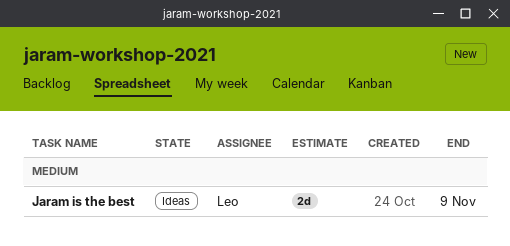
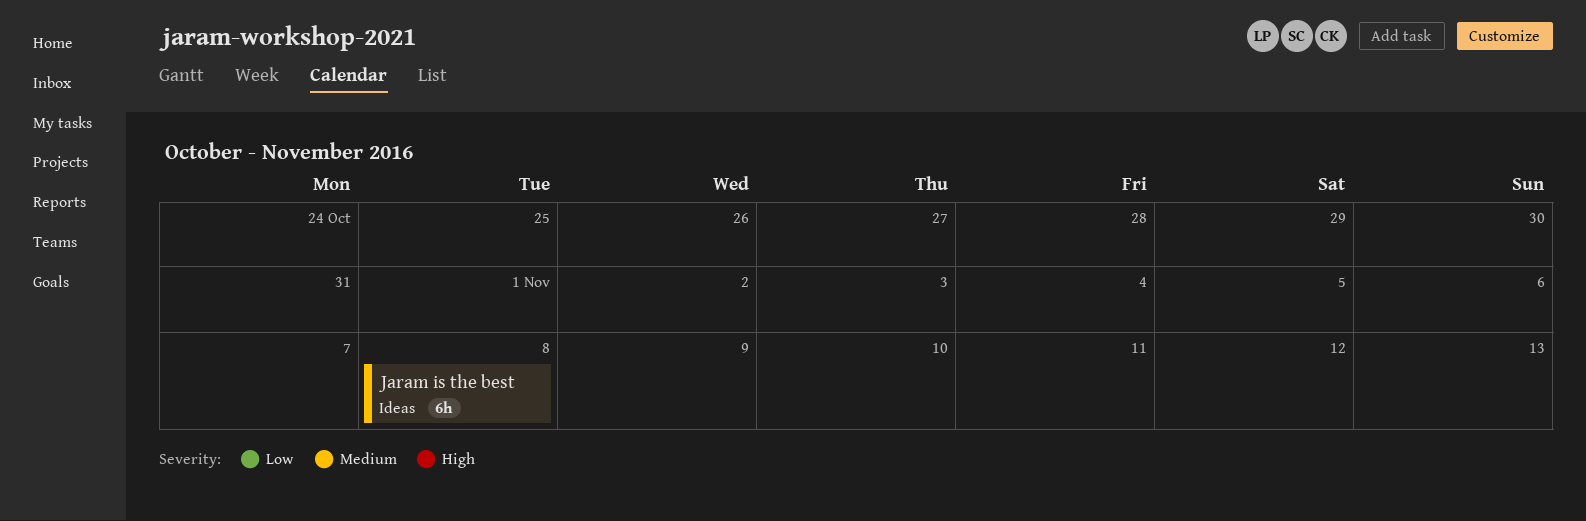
Jaram is the best, estimate: 2d -> 6h
Jaram is the best, due: Nov 9 -> Nov 8

